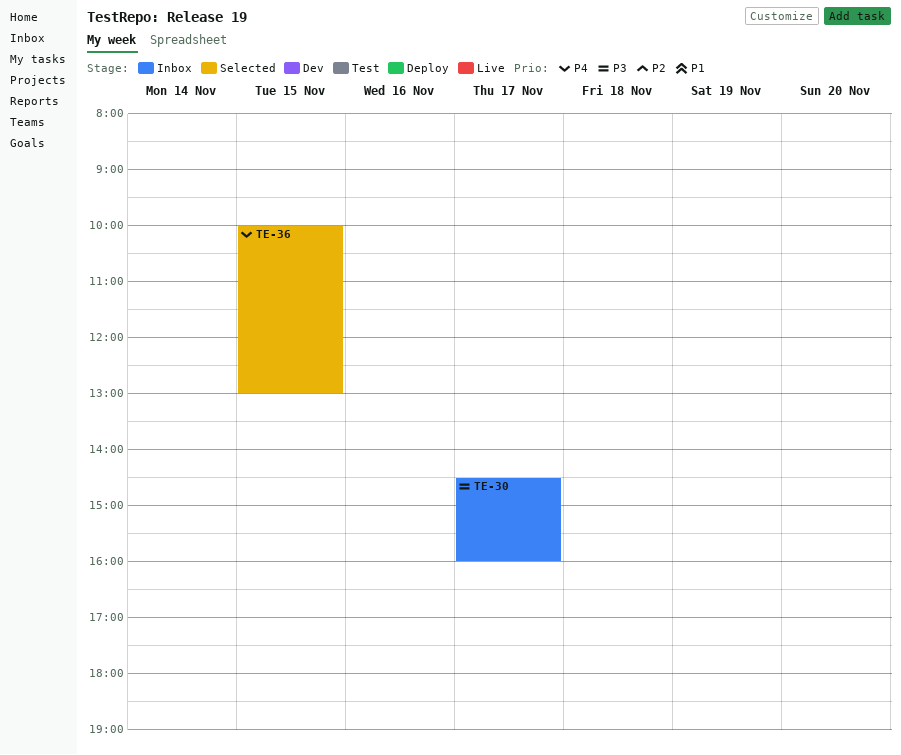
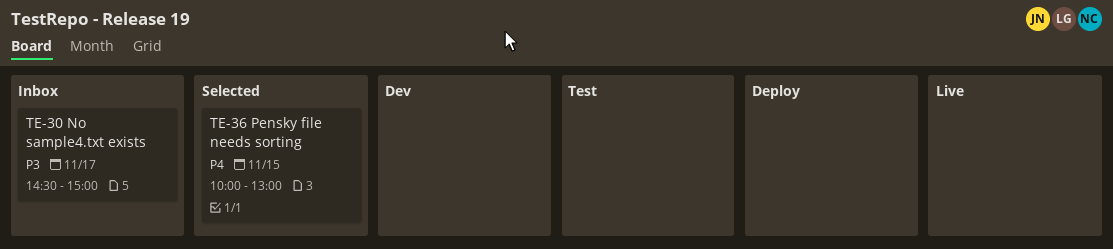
TE-30, ends: 16:00 -> 15:00

